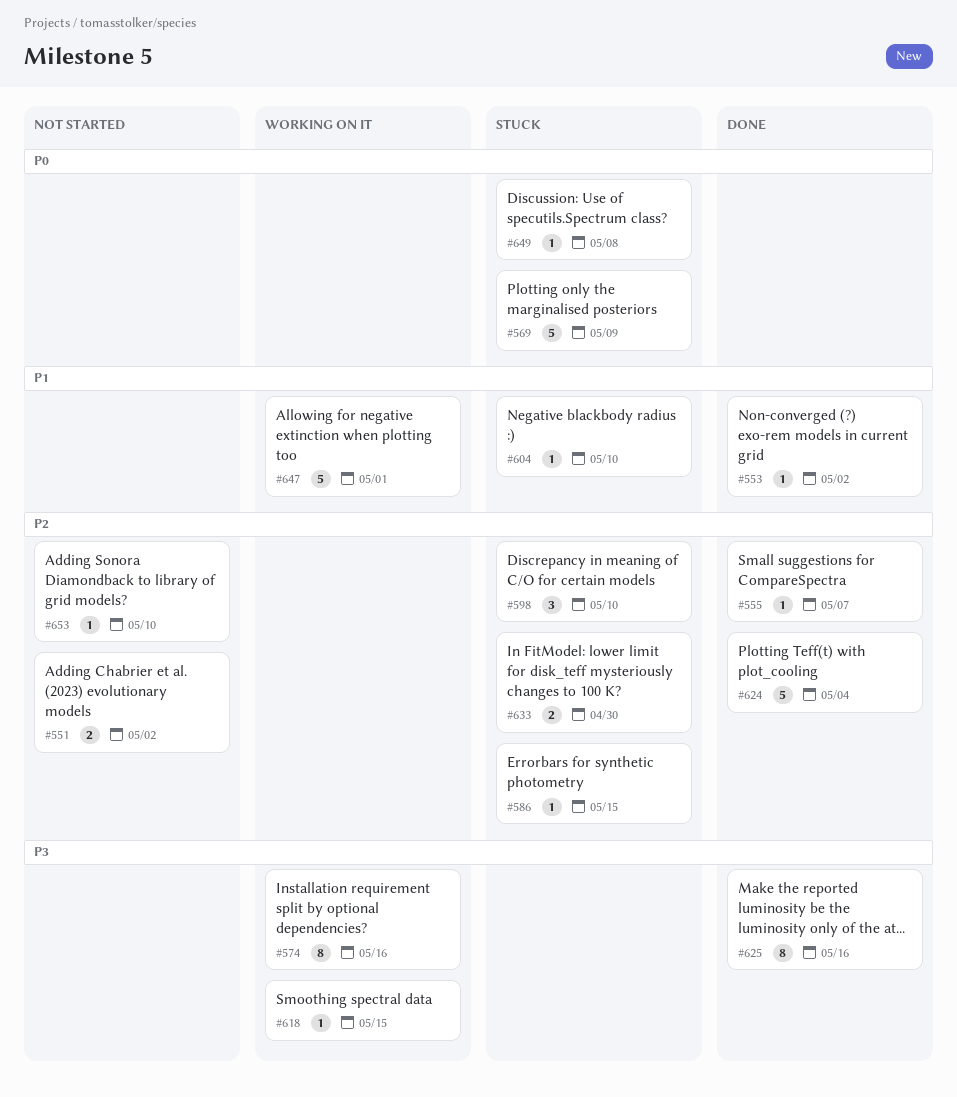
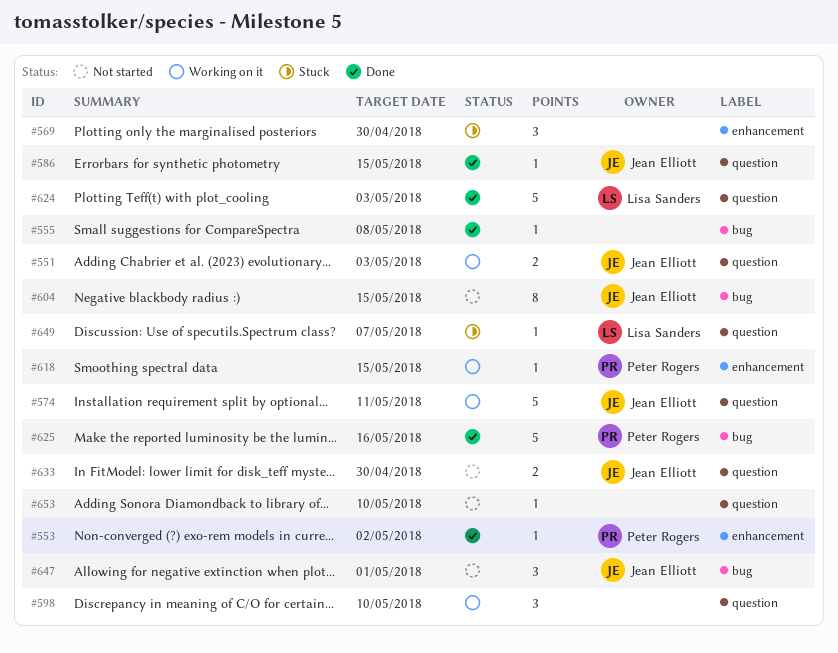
#551, status: Not started -> Working on it
#551, due: May 2 -> May 3
#555, due: May 7 -> May 8
#569, estimate: 5 -> 3
#569, due: May 9 -> Apr 30
#574, estimate: 8 -> 5
#574, due: May 16 -> May 11
#586, status: Stuck -> Done
#598, status: Stuck -> Working on it
#604, status: Stuck -> Not started
#604, estimate: 1 -> 8
#604, due: May 10 -> May 15
#624, due: May 4 -> May 3
#625, estimate: 8 -> 5
#633, status: Stuck -> Not started
#647, status: Working on it -> Not started
#647, estimate: 5 -> 3
#649, due: May 8 -> May 7

